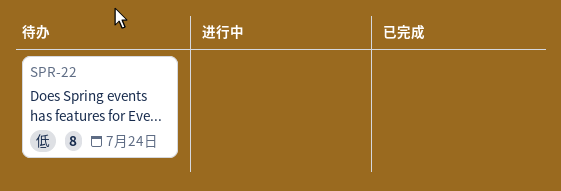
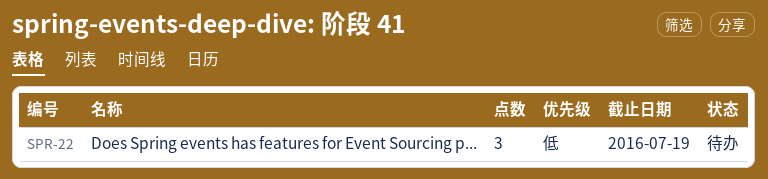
SPR-22, estimate: 8 -> 3
SPR-22, due: Jul 24 -> Jul 19

